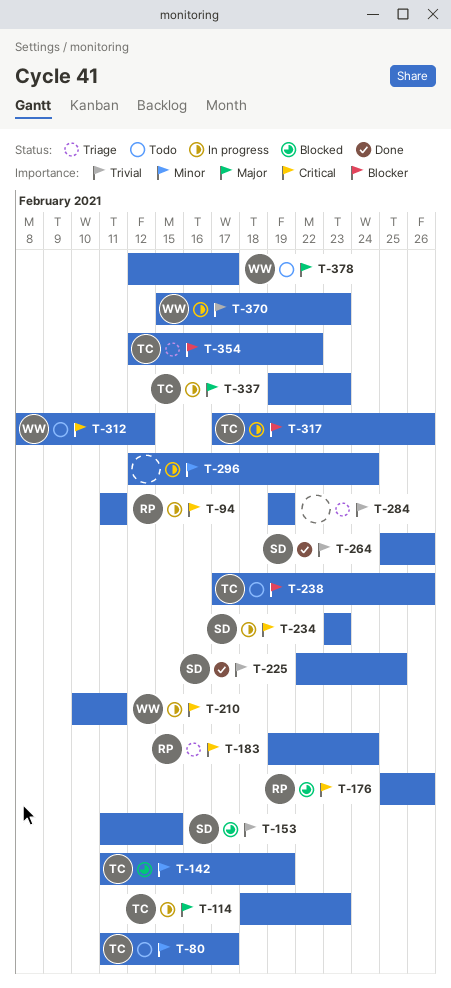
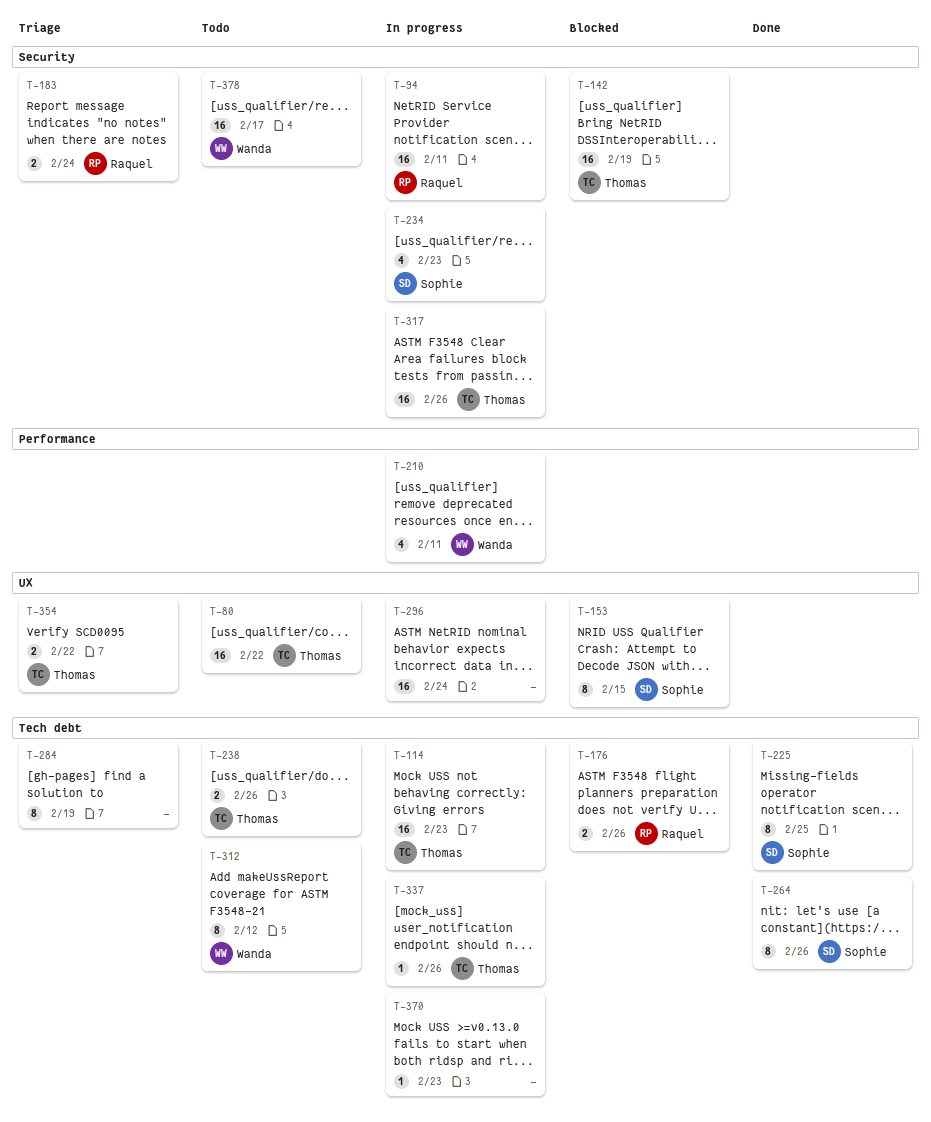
T-80, due: Feb 17 -> Feb 22
T-337, due: Feb 23 -> Feb 26
T-370, owner: Wanda -> none

